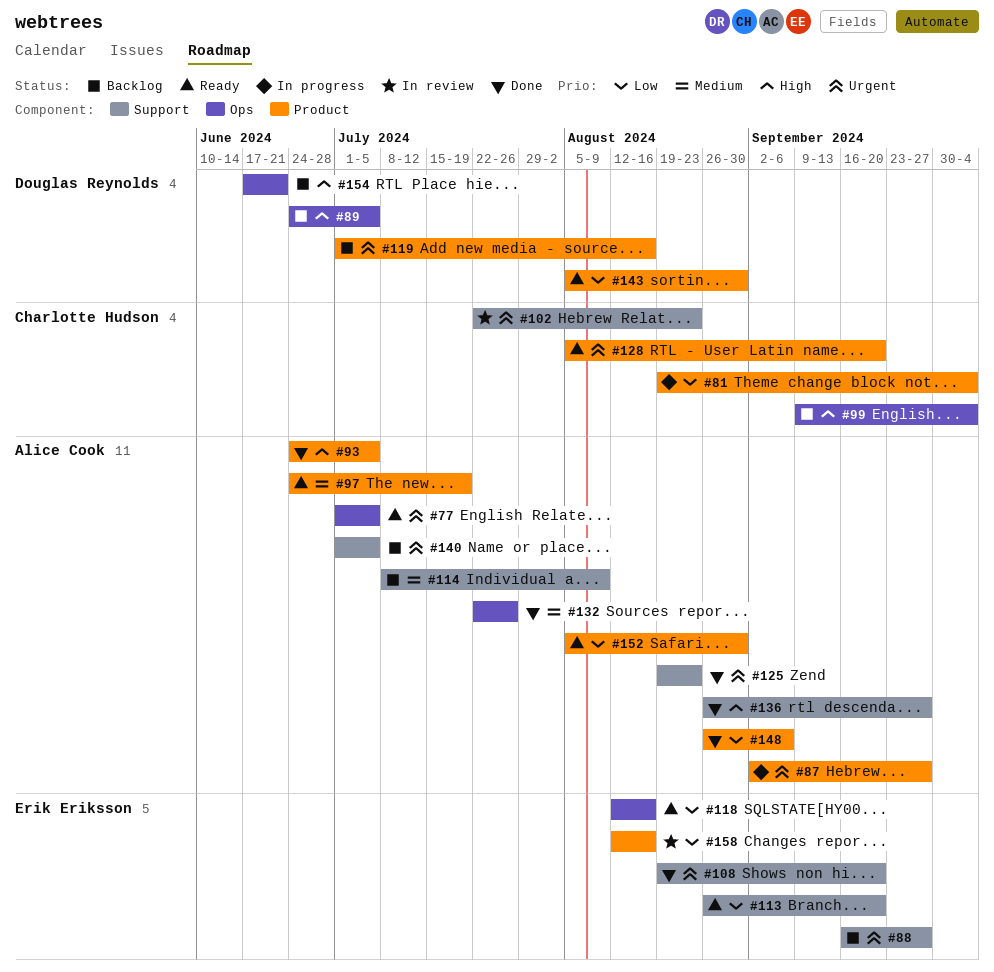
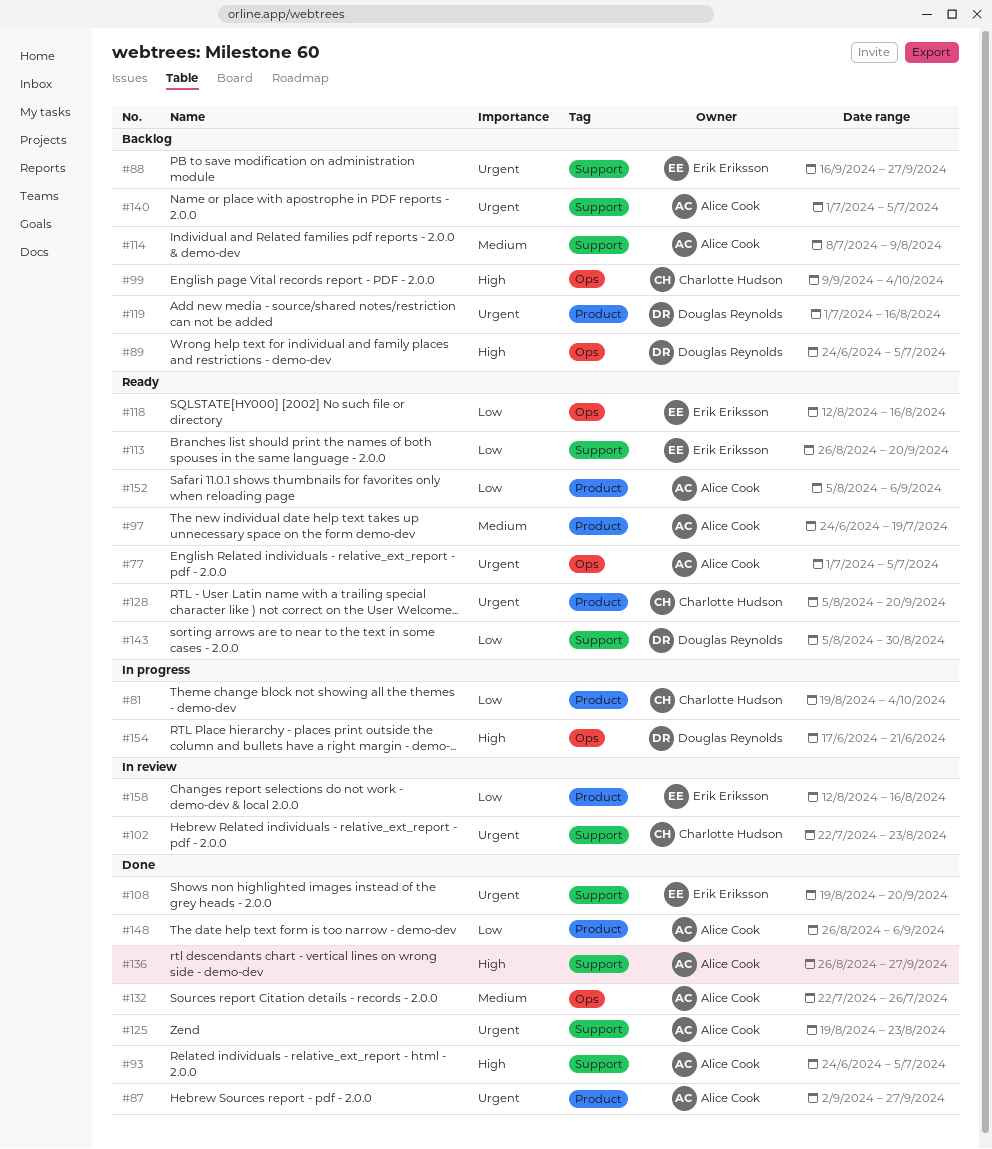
#87, status: In progress -> Done
#93, label: Product -> Support
#143, label: Product -> Support
#152, due: Aug 30 -> Sep 6
#154, status: Backlog -> In progress

